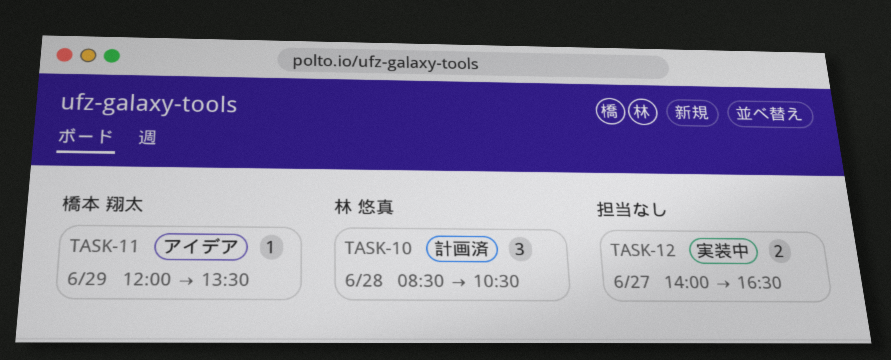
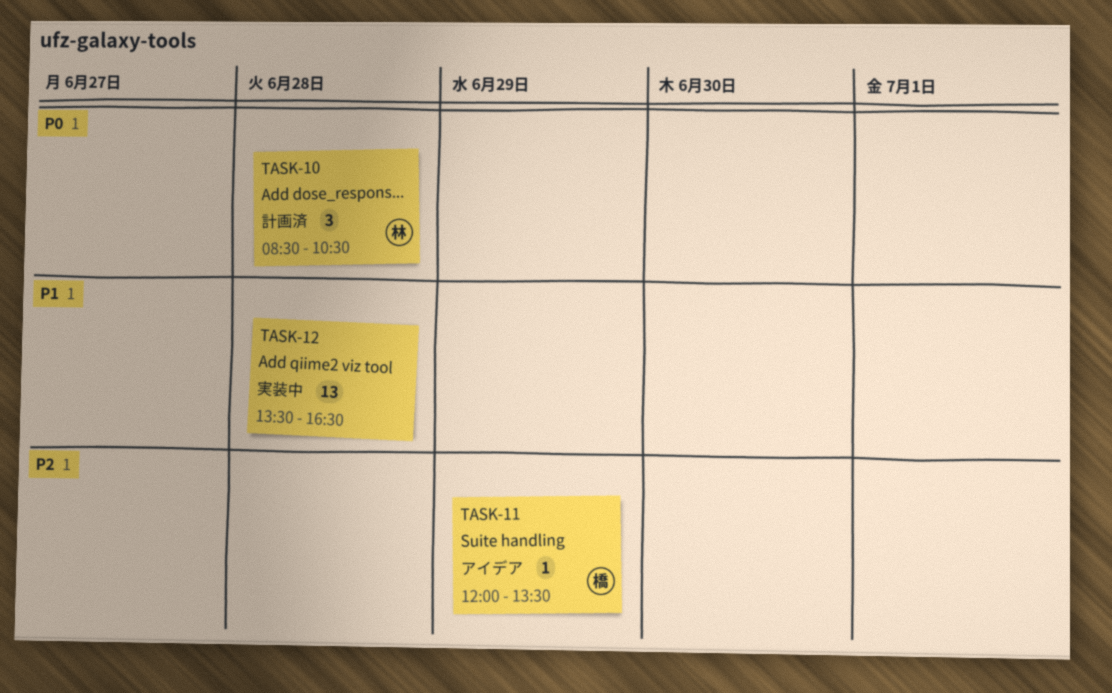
TASK-12, estimate: 2 -> 13
TASK-12, day: Jun 27 -> Jun 28
TASK-12, begins: 14:00 -> 13:30

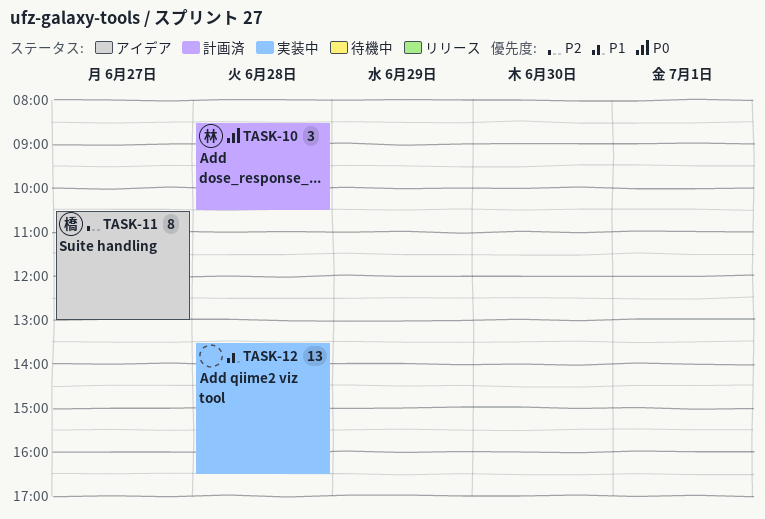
TASK-11, estimate: 1 -> 8
TASK-11, day: Jun 29 -> Jun 27
TASK-11, begins: 12:00 -> 10:30
TASK-11, ends: 13:30 -> 13:00

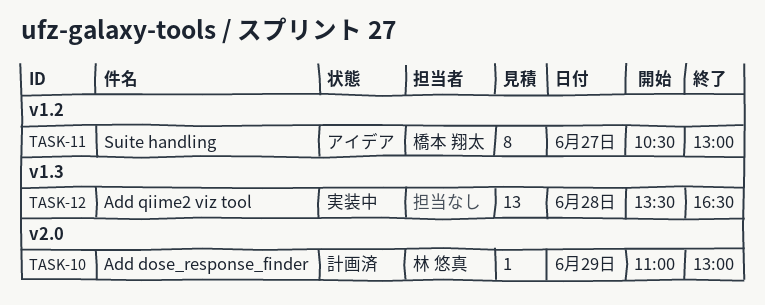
TASK-10, estimate: 3 -> 1
TASK-10, day: Jun 28 -> Jun 29
TASK-10, begins: 08:30 -> 11:00
TASK-10, ends: 10:30 -> 13:00

